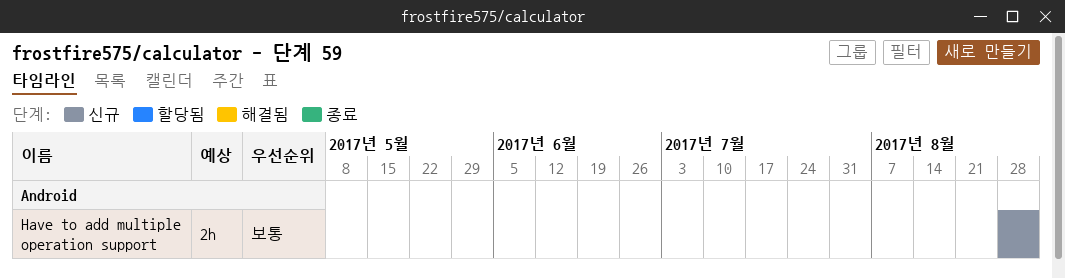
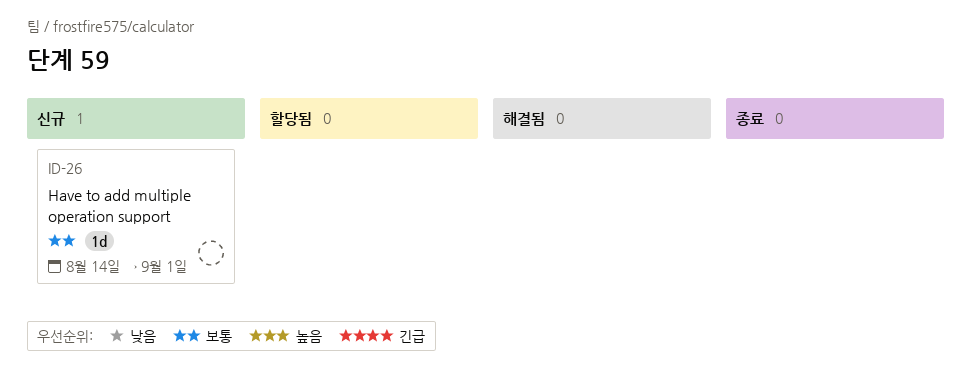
Have to add multiple operation support, estimate: 2h -> 1d
Have to add multiple operation support, start: Aug 28 -> Aug 14

